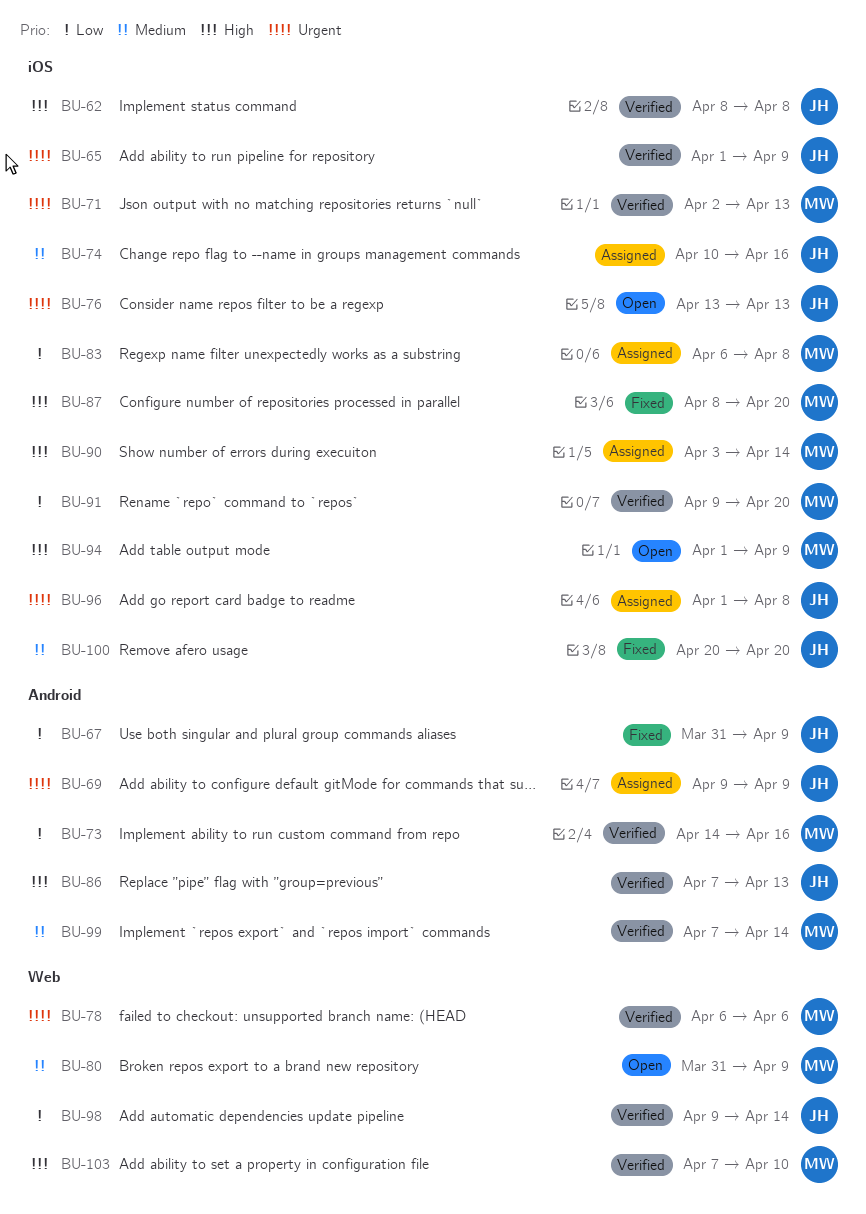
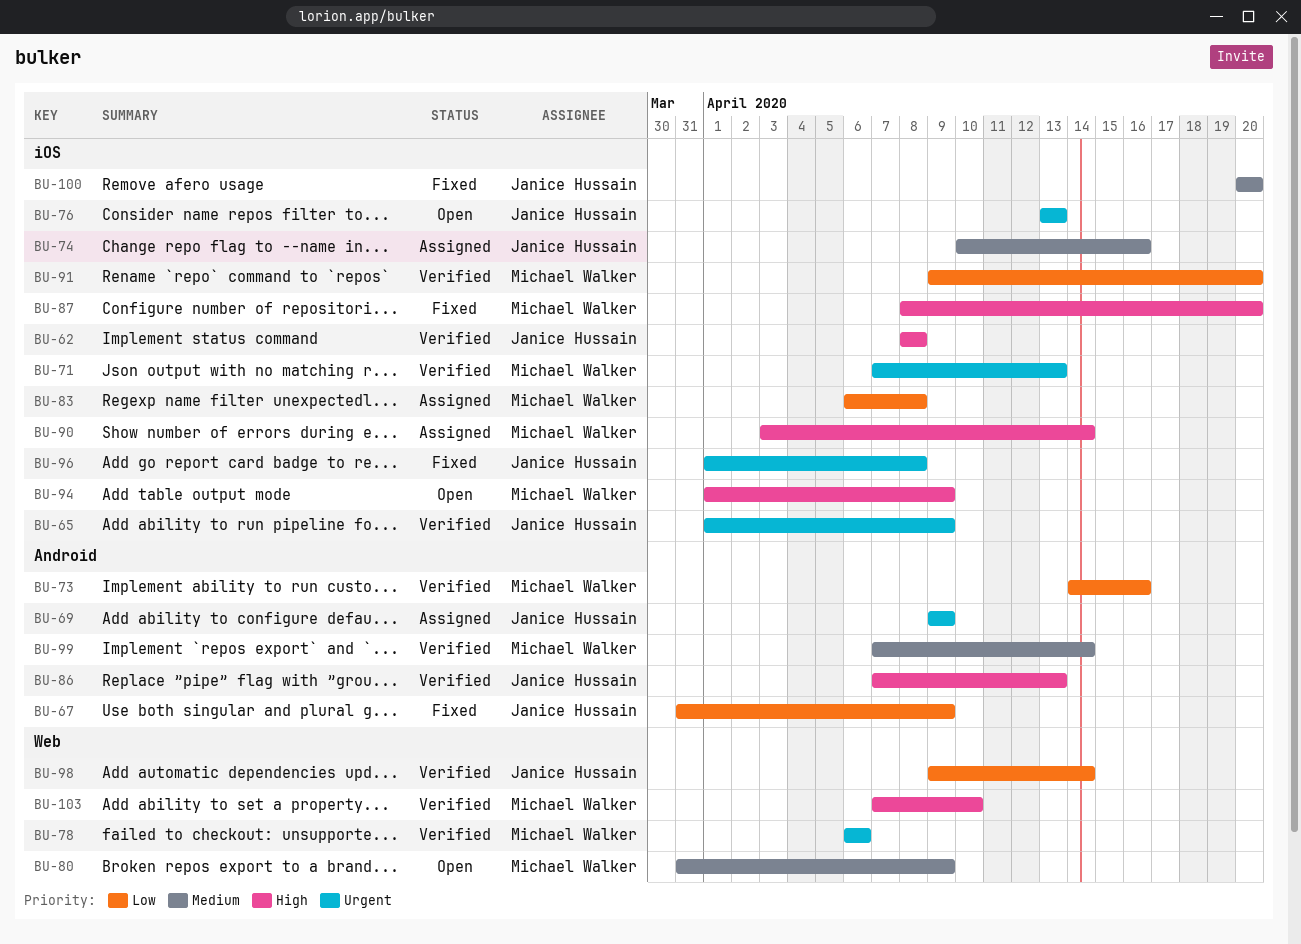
BU-71, start: Apr 2 -> Apr 7
BU-96, status: Assigned -> Fixed

